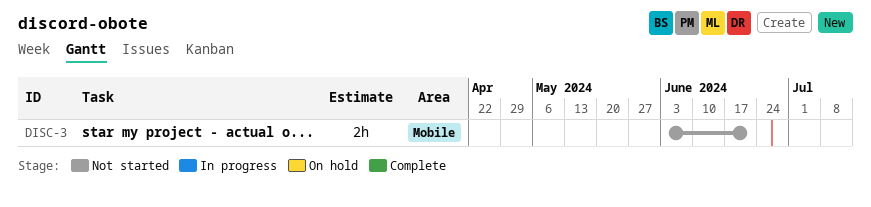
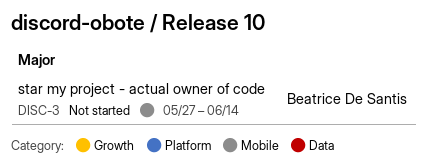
DISC-3, start: Jun 3 -> May 27
DISC-3, due: Jun 21 -> Jun 14

